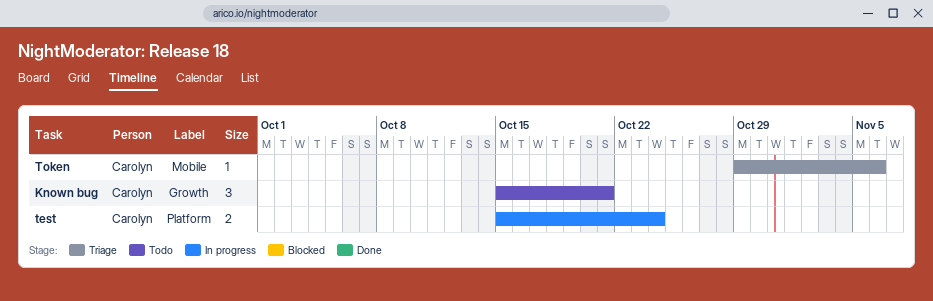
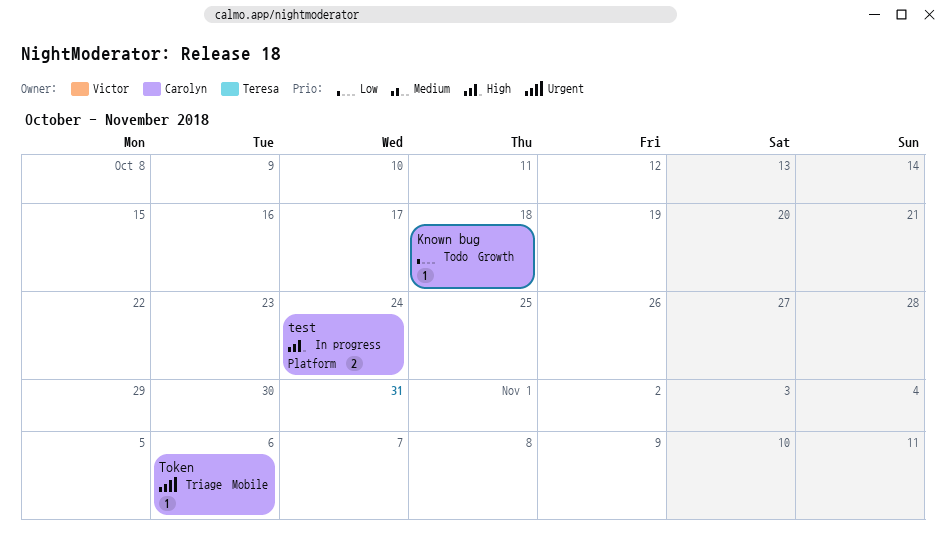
Known bug, estimate: 3 -> 1
Known bug, due: Oct 21 -> Oct 18

